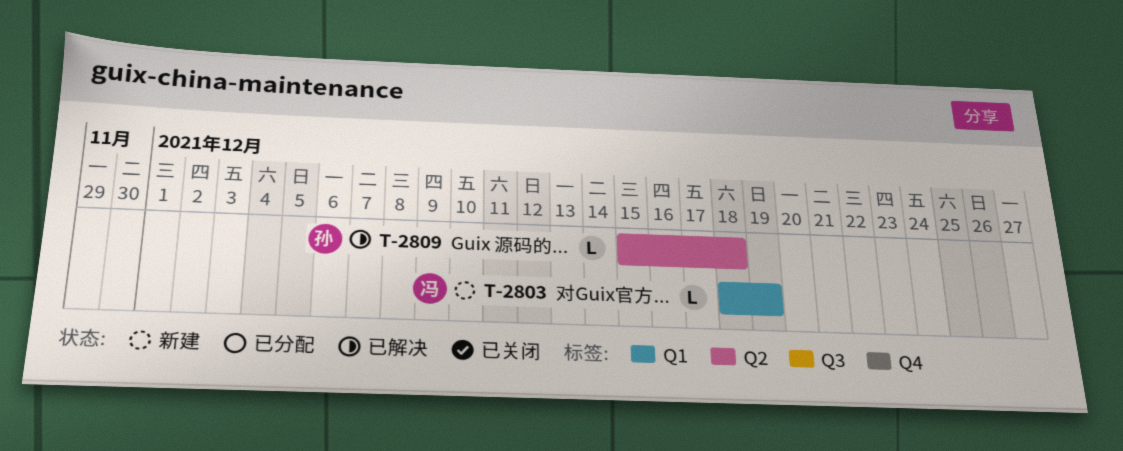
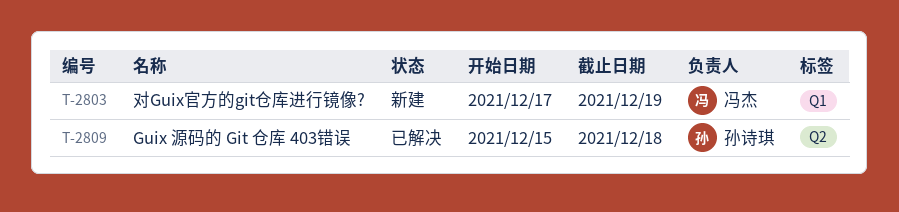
T-2803, start: Dec 18 -> Dec 17

